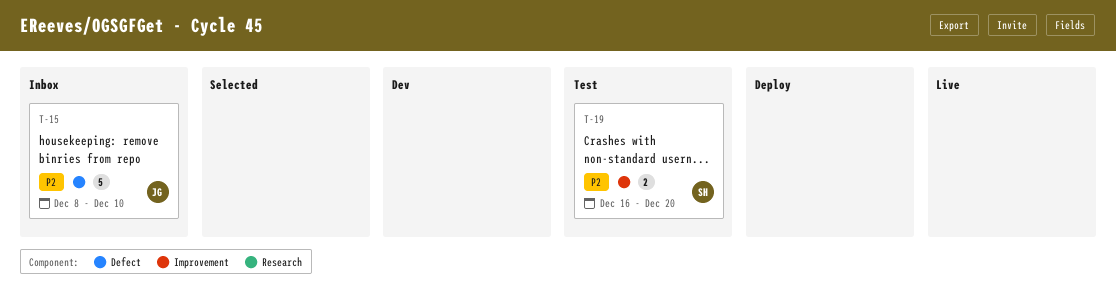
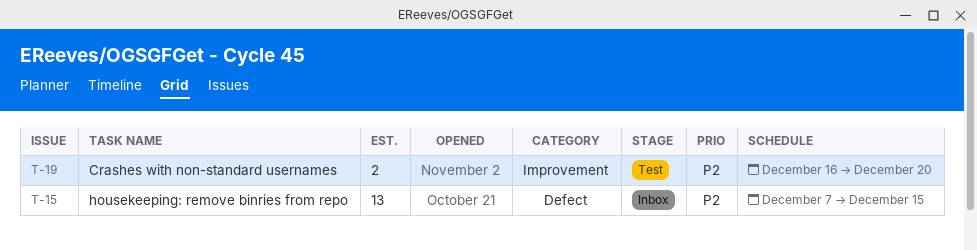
T-15, estimate: 5 -> 13
T-15, start: Dec 8 -> Dec 7
T-15, due: Dec 10 -> Dec 15

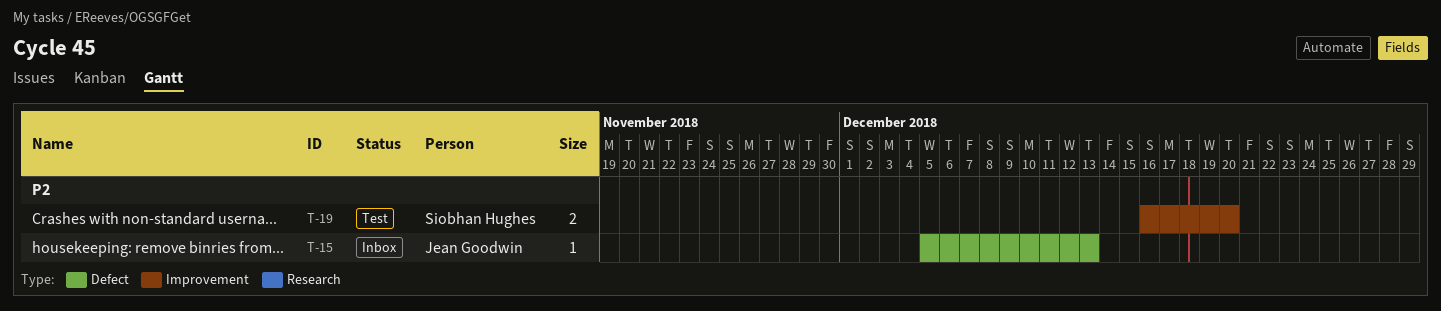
T-15, estimate: 13 -> 1
T-15, start: Dec 7 -> Dec 5
T-15, due: Dec 15 -> Dec 13

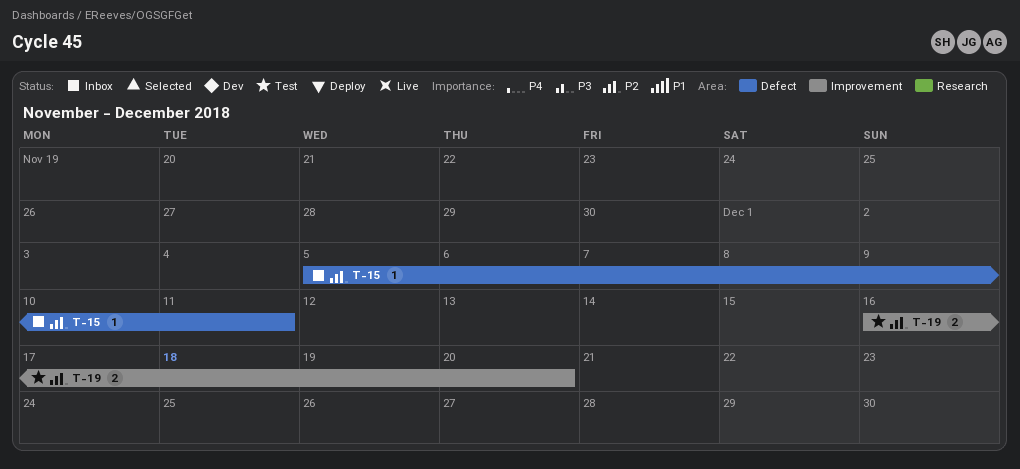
T-15, due: Dec 13 -> Dec 11

